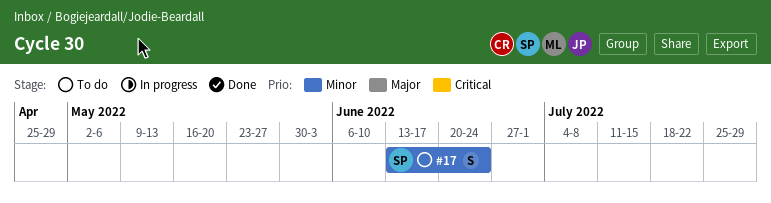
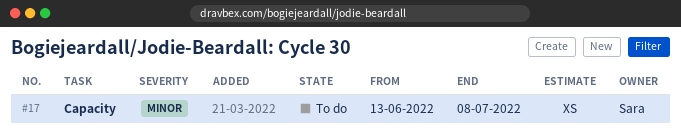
#17, estimate: S -> XS
#17, due: Jun 24 -> Jul 8

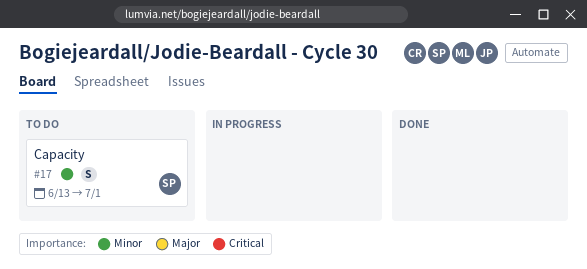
#17, estimate: XS -> S
#17, due: Jul 8 -> Jul 1

